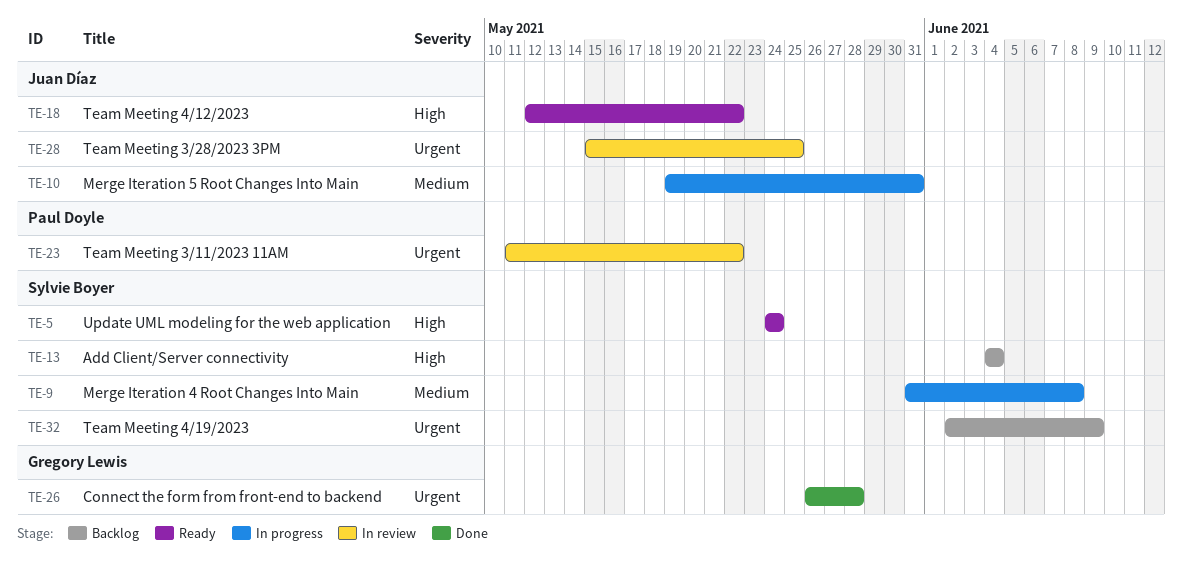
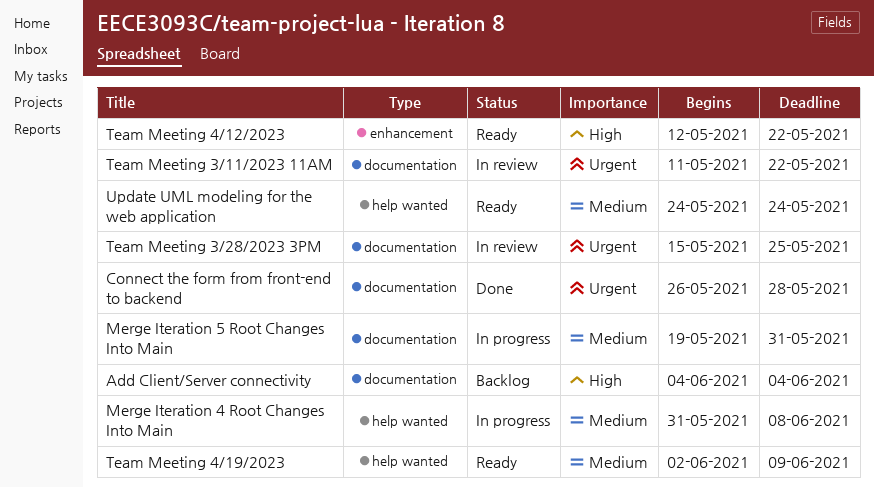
Team Meeting 4/19/2023, status: Backlog -> Ready
Team Meeting 4/19/2023, priority: Urgent -> Medium
Update UML modeling for the web application, priority: High -> Medium

